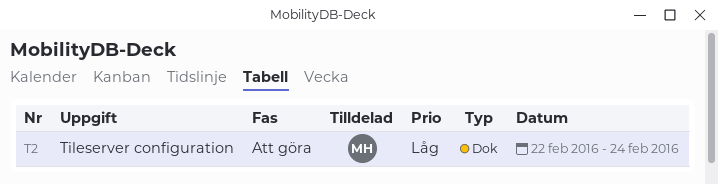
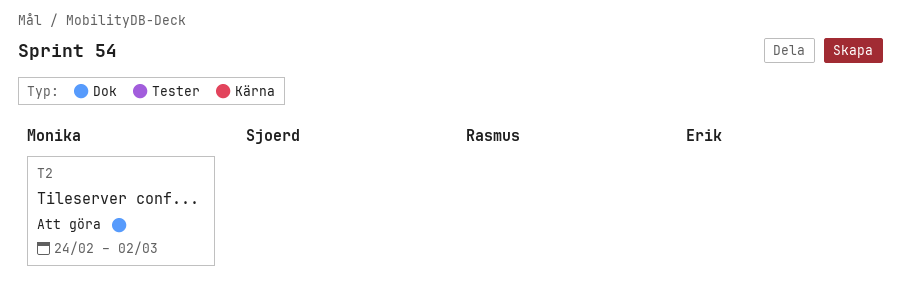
T2, start: Feb 22 -> Feb 24
T2, due: Feb 24 -> Mar 2

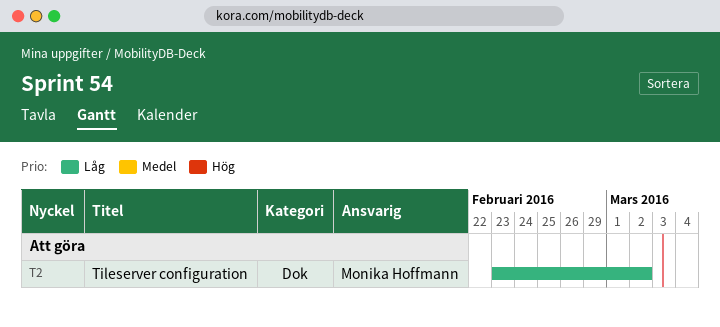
T2, start: Feb 24 -> Feb 23

